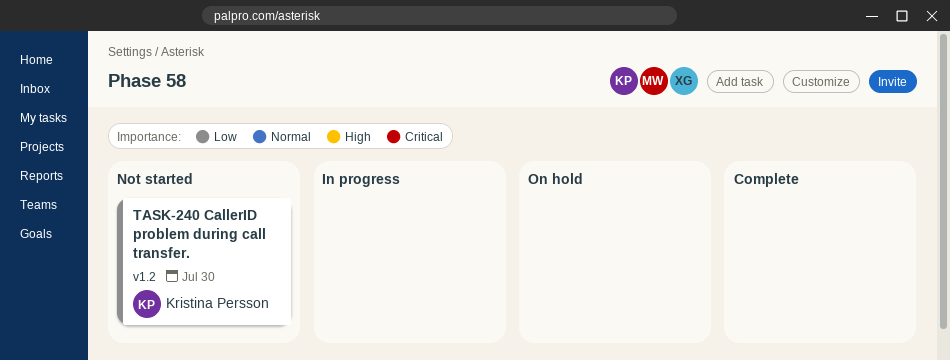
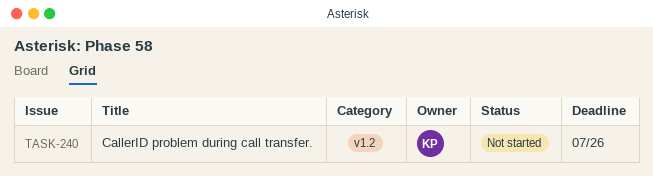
TASK-240, due: Jul 30 -> Jul 26

